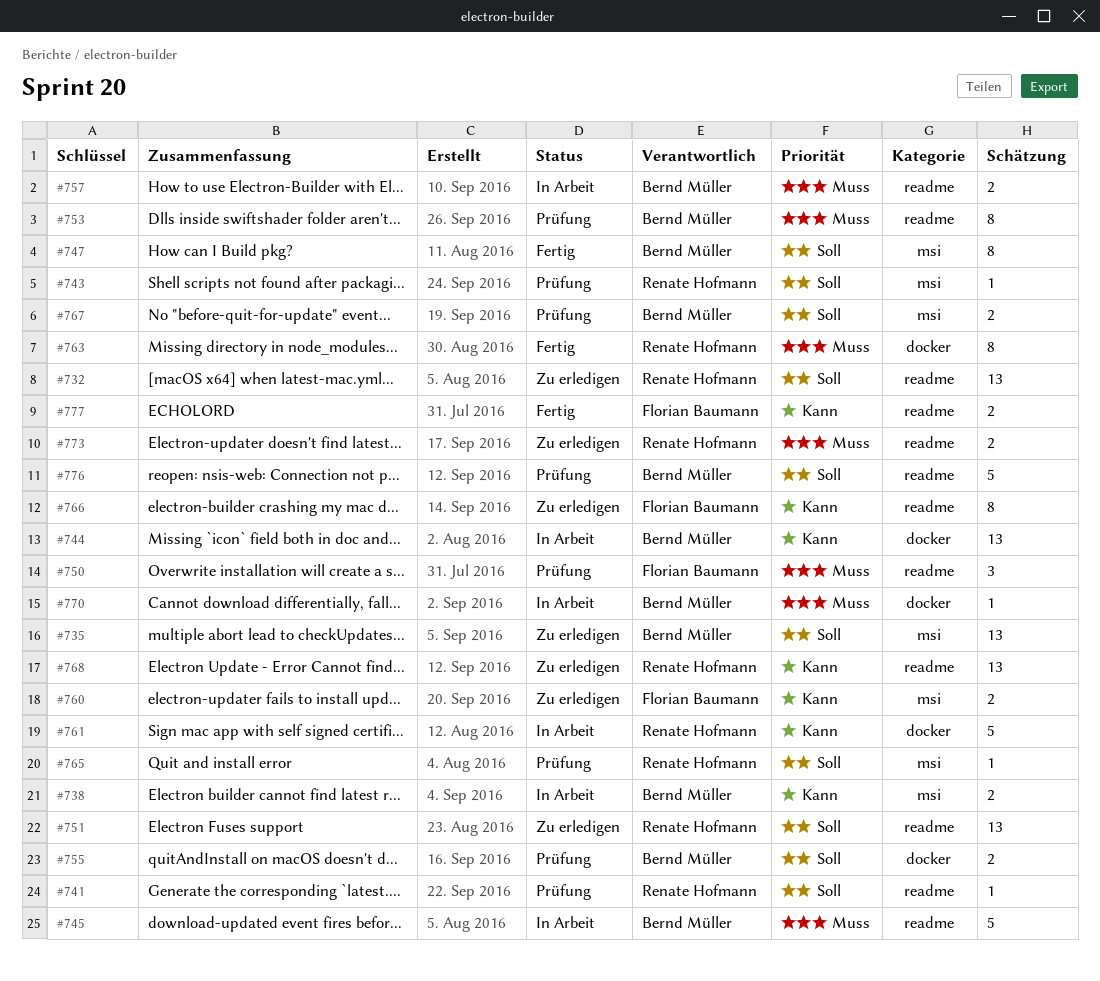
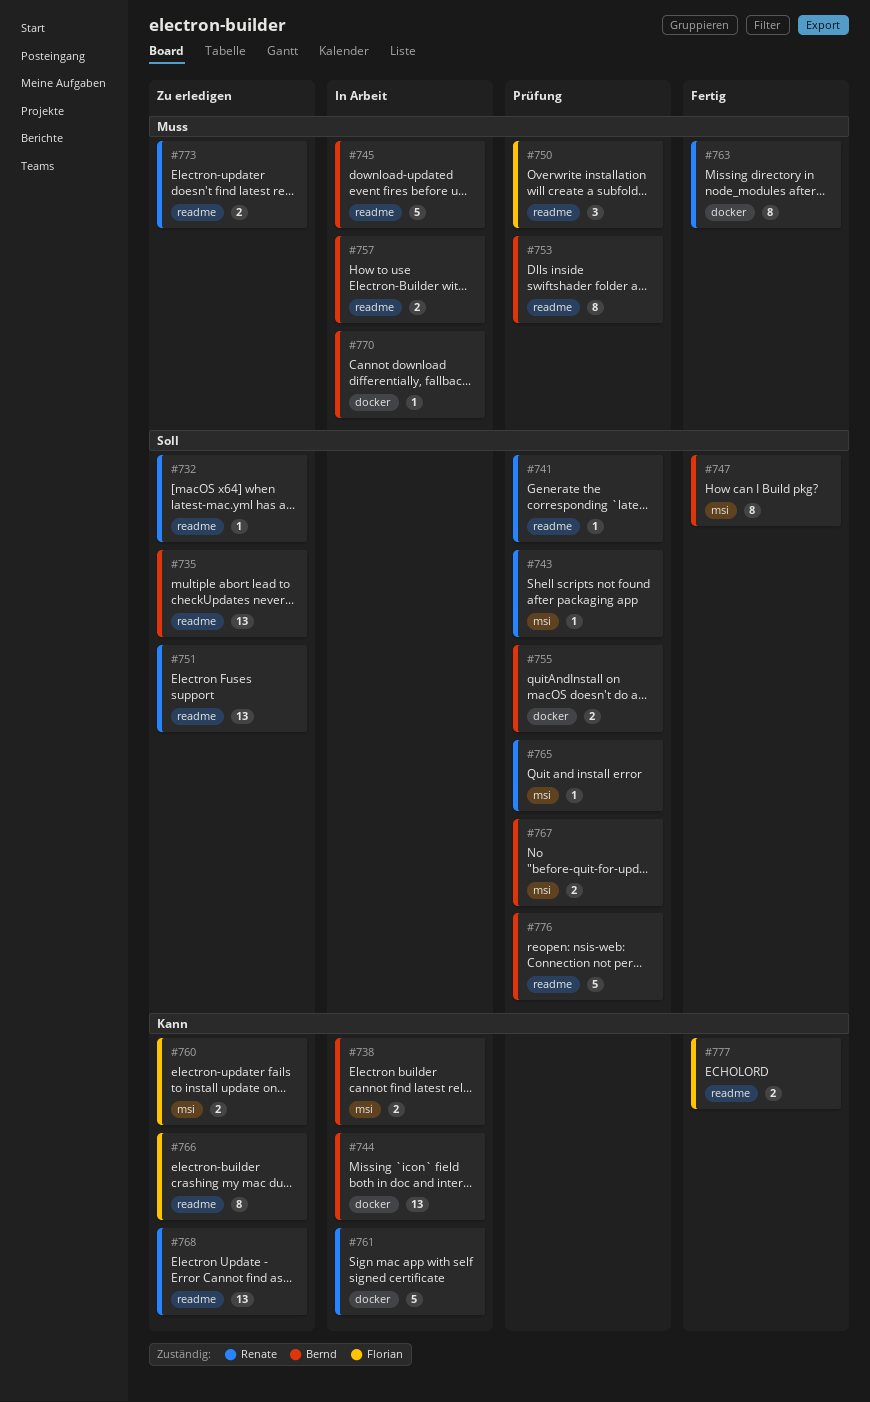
#732, estimate: 13 -> 1
#735, label: msi -> readme

